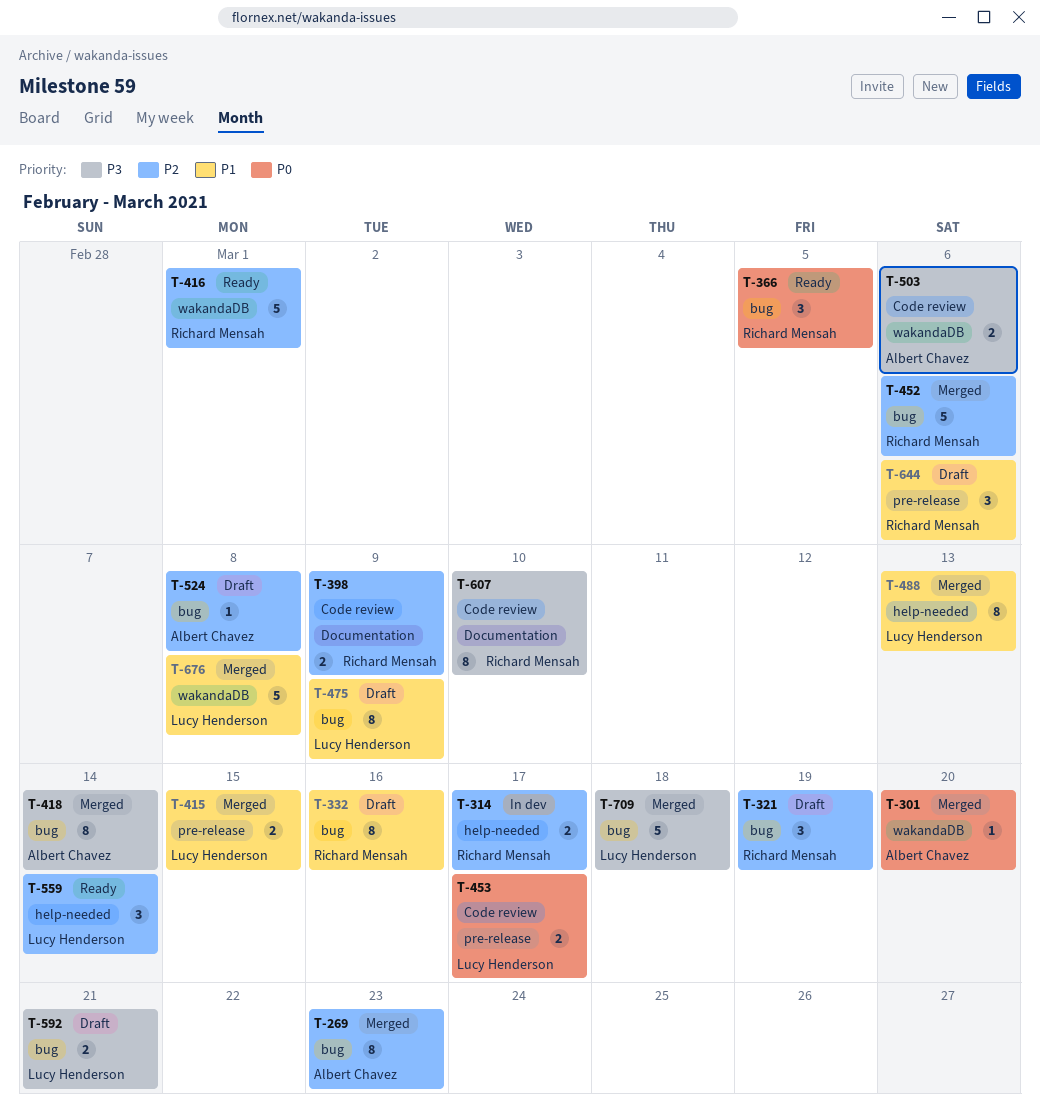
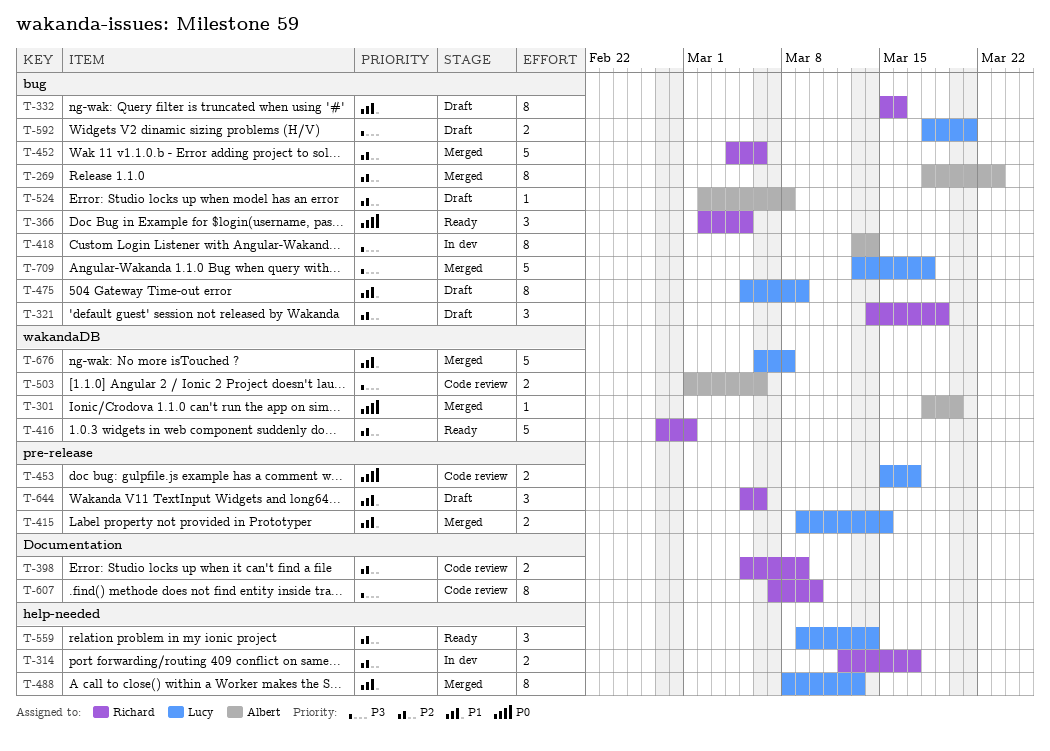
T-418, status: Merged -> In dev

